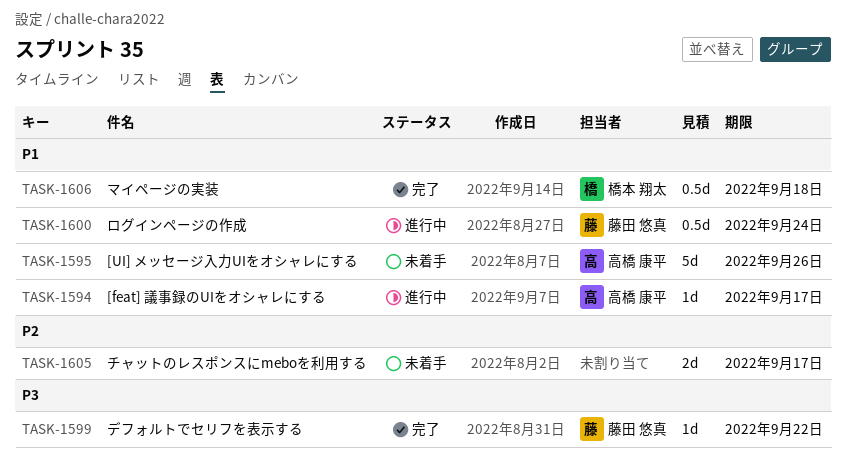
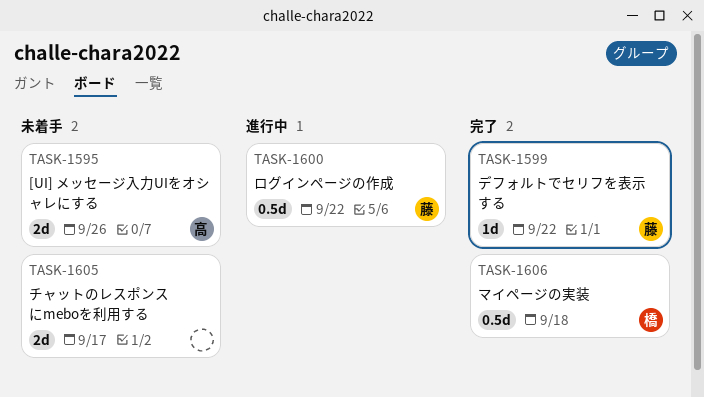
TASK-1594: present -> none
TASK-1595, estimate: 5d -> 2d
TASK-1600, due: Sep 24 -> Sep 22

